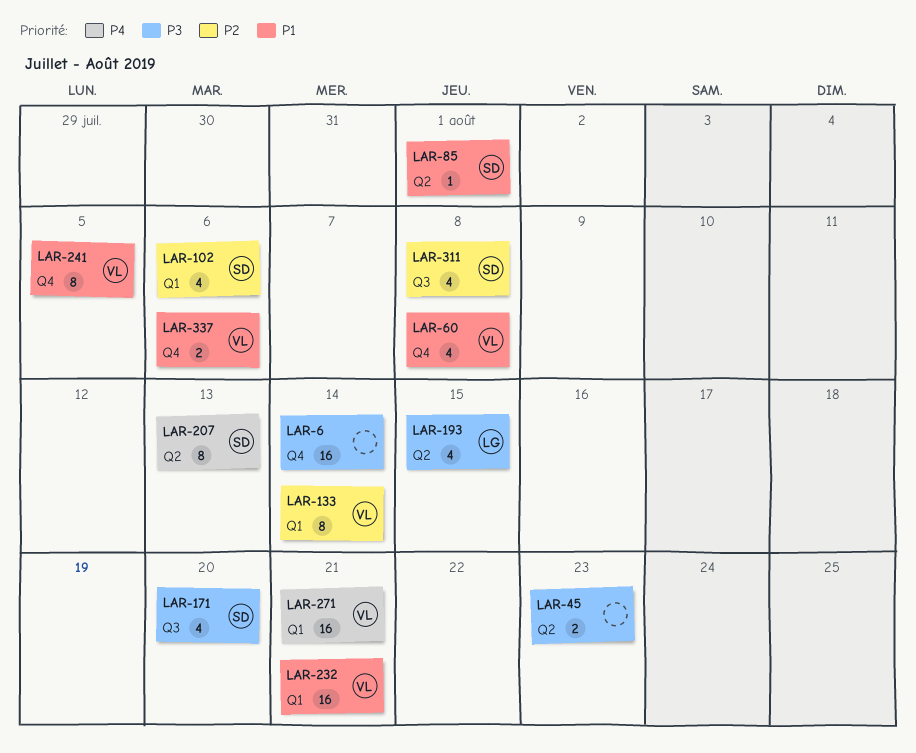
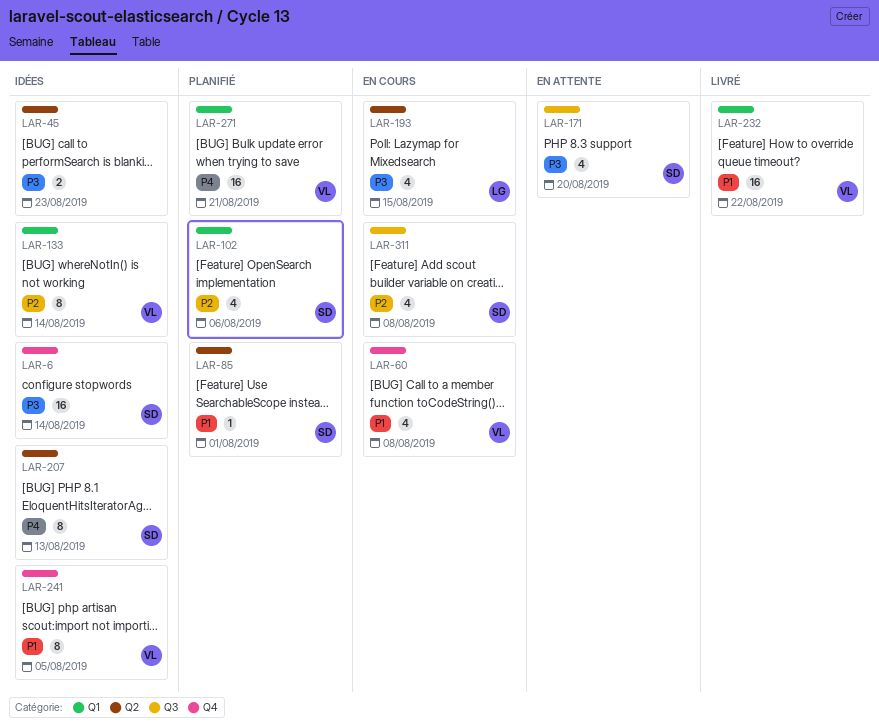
LAR-6, owner: none -> SD
LAR-232, due: Aug 21 -> Aug 22
LAR-337: present -> none

